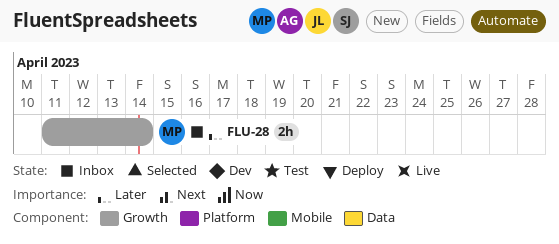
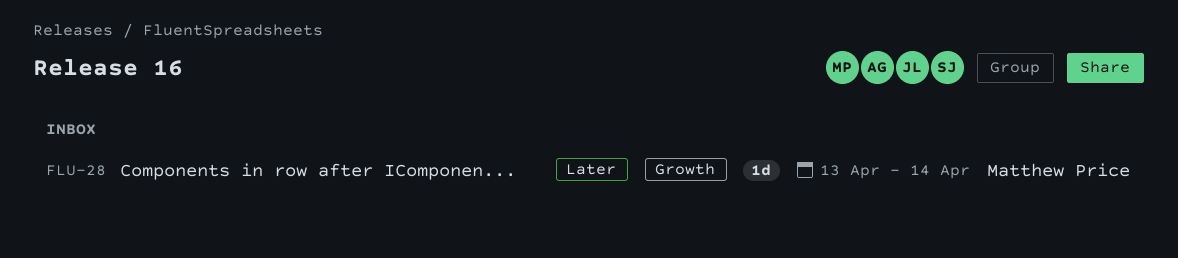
FLU-28, estimate: 2h -> 1d
FLU-28, start: Apr 11 -> Apr 13

